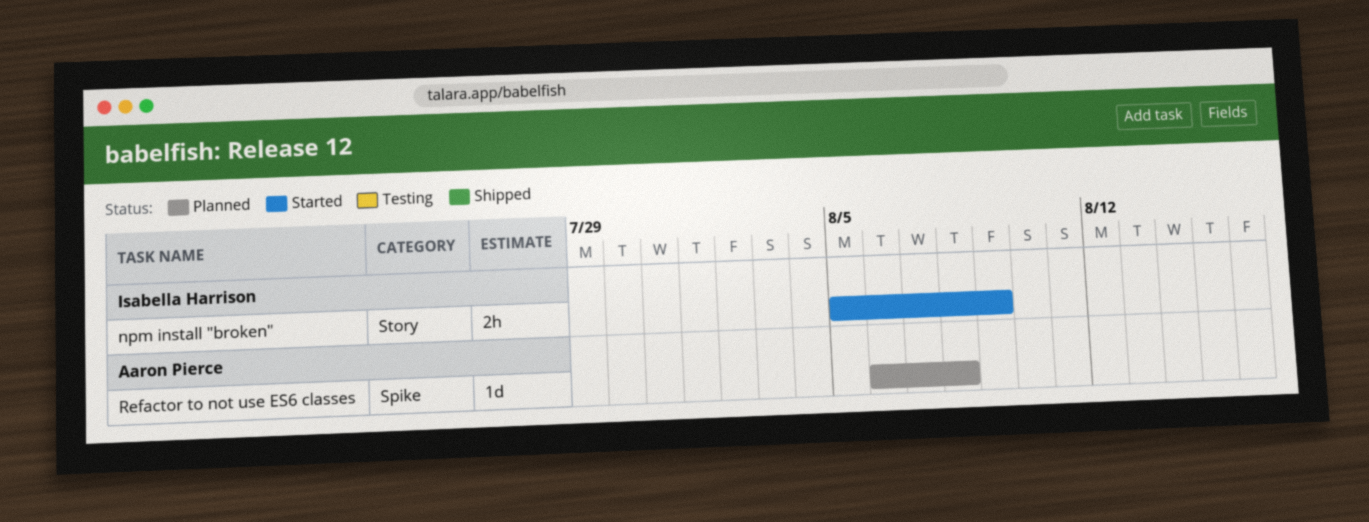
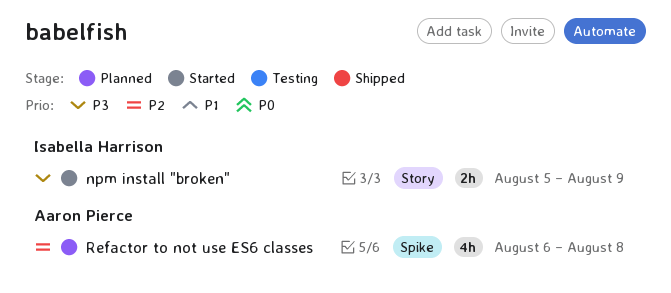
Refactor to not use ES6 classes, estimate: 1d -> 4h

